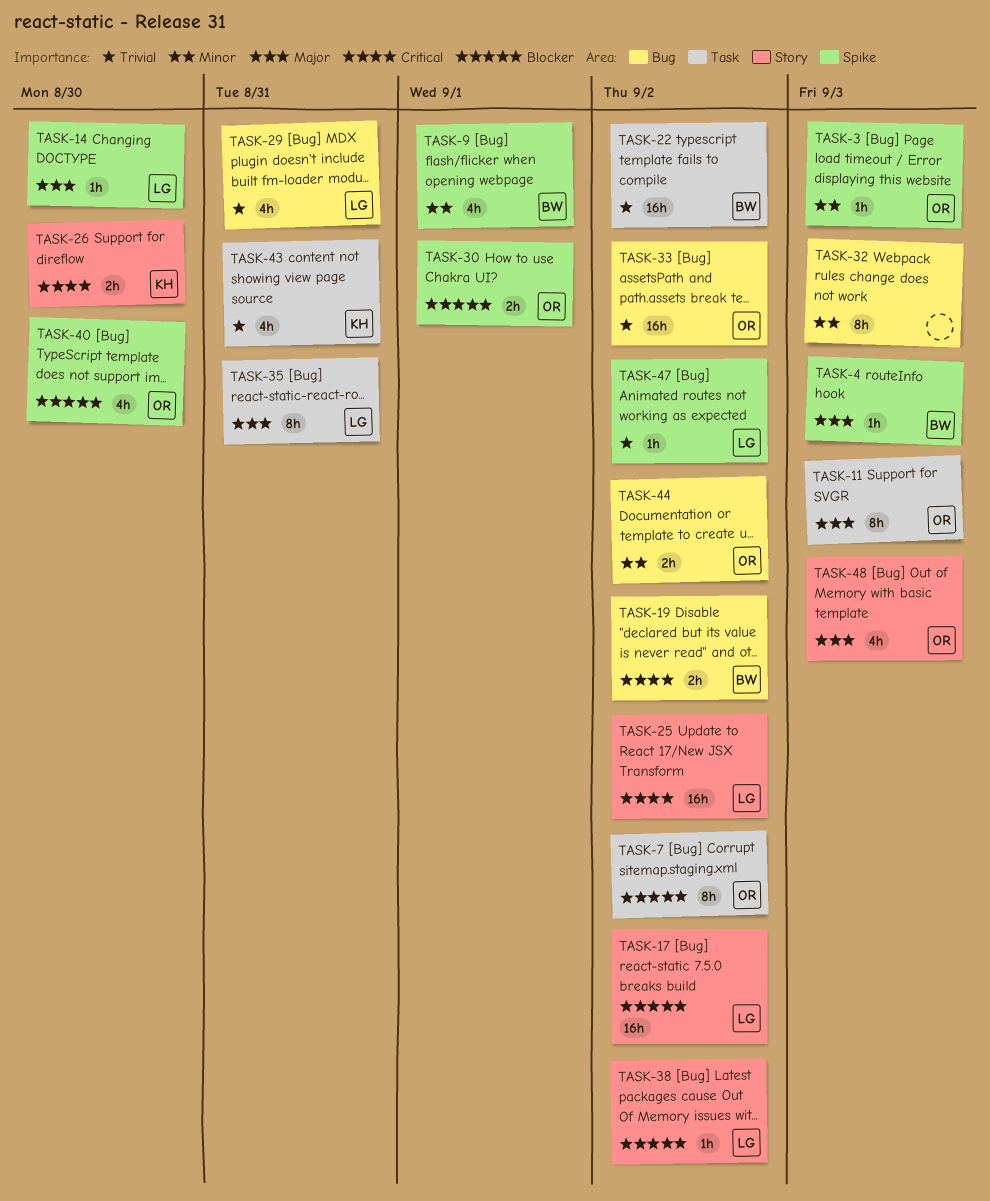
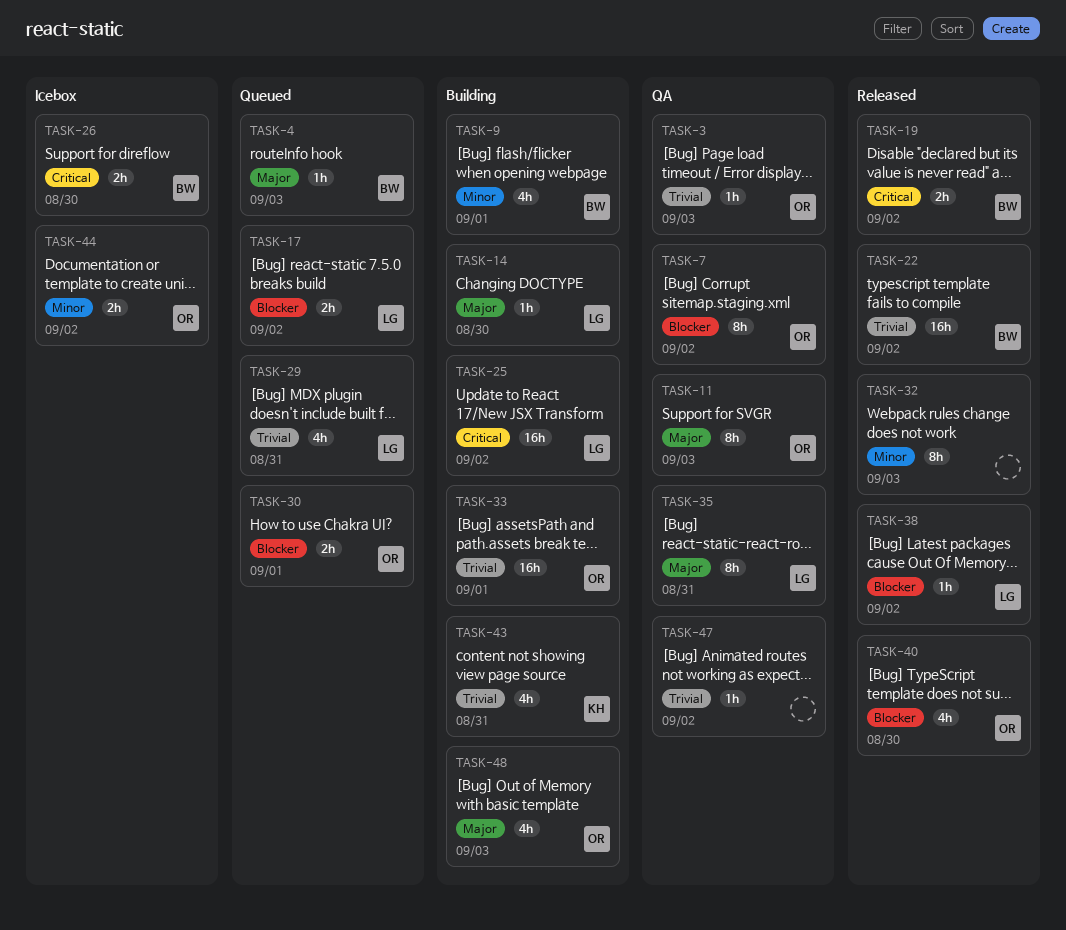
TASK-3, priority: Minor -> Trivial
TASK-17, estimate: 16h -> 2h
TASK-26, owner: KH -> BW
TASK-33, due: Sep 2 -> Sep 1
TASK-47, owner: LG -> none

